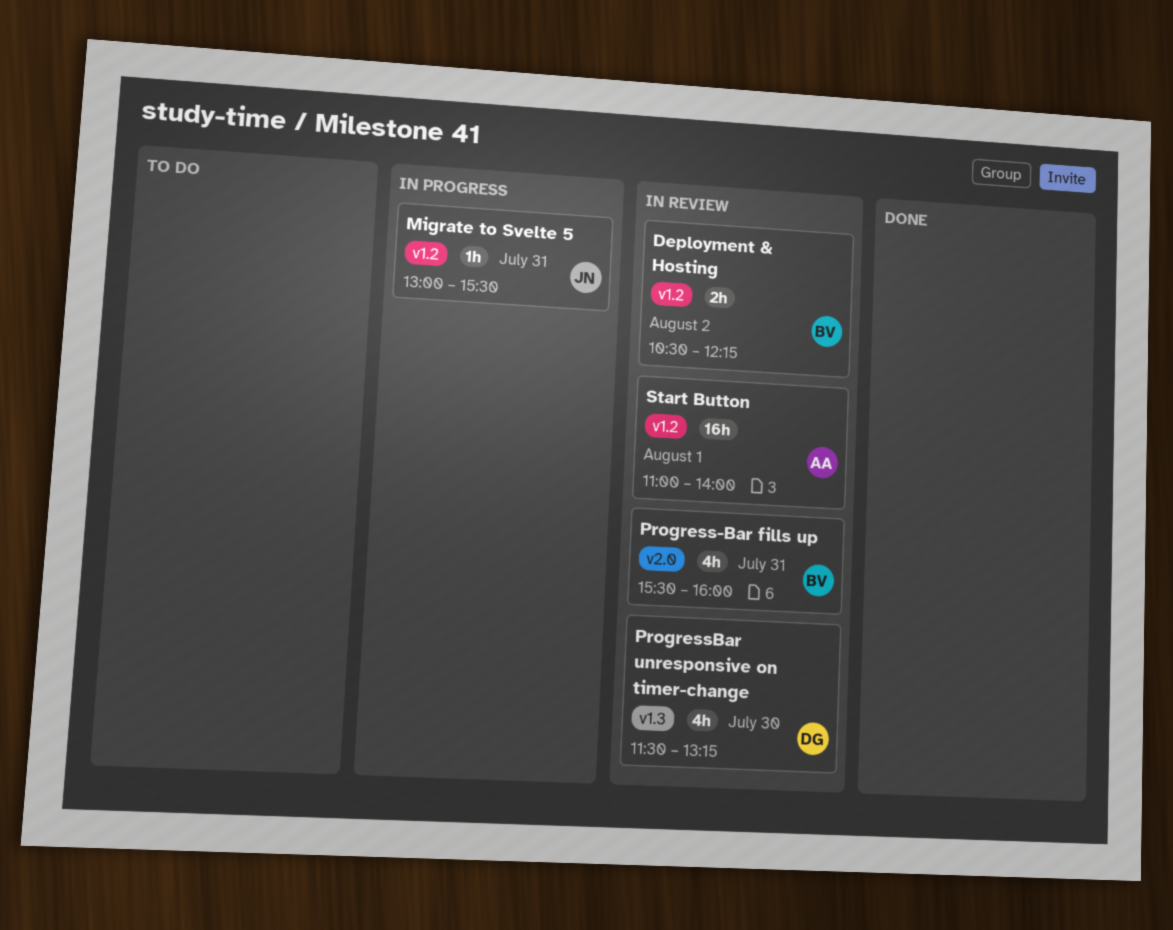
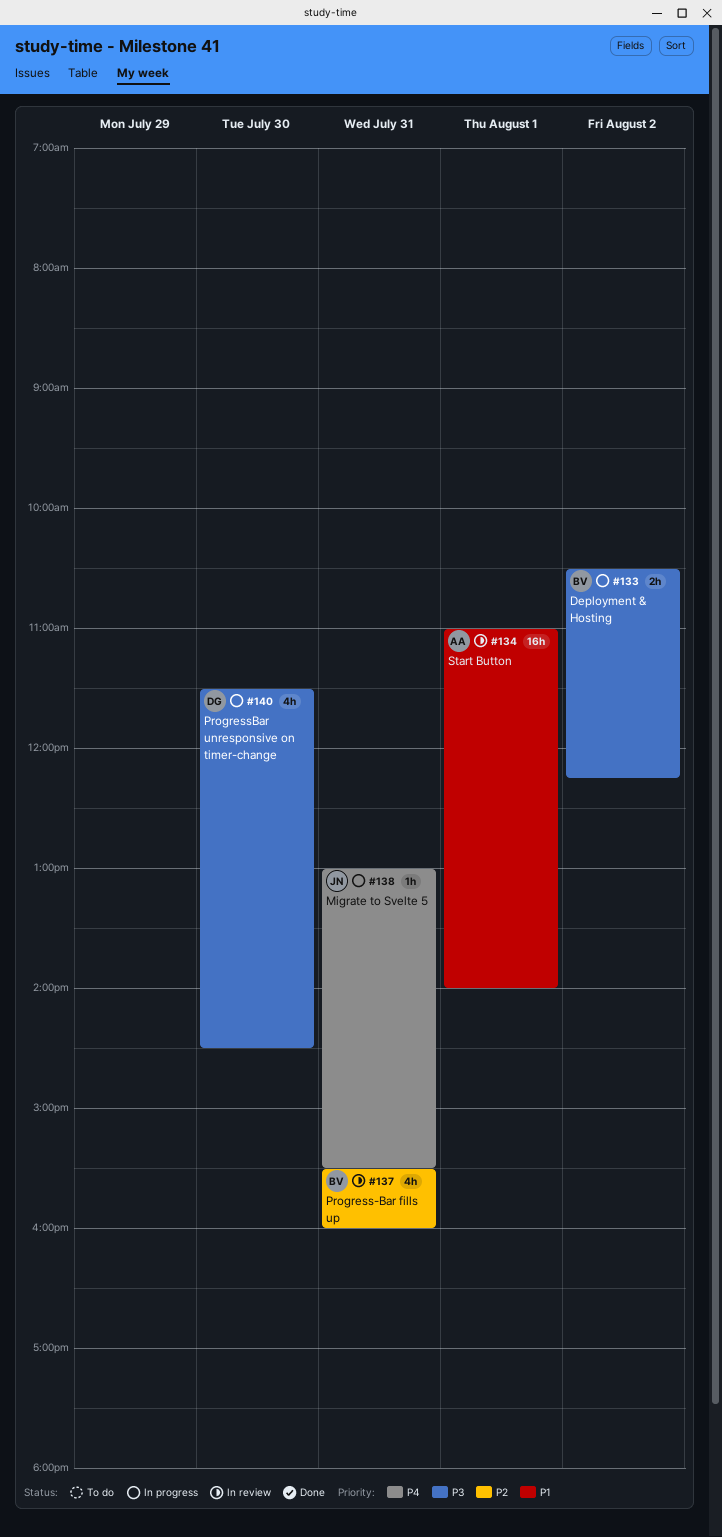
Deployment & Hosting, status: In review -> In progress
ProgressBar unresponsive on timer-change, status: In review -> In progress
ProgressBar unresponsive on timer-change, ends: 13:15 -> 14:30

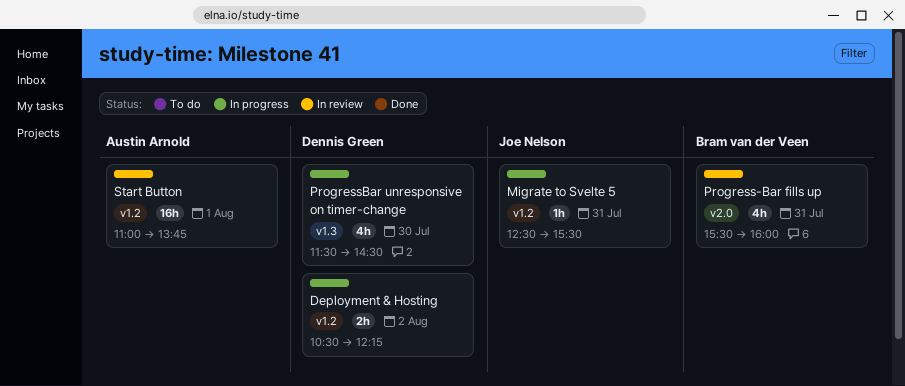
Deployment & Hosting, owner: Bram van der Veen -> Dennis Green
Migrate to Svelte 5, begins: 13:00 -> 12:30
Start Button, ends: 14:00 -> 13:45

